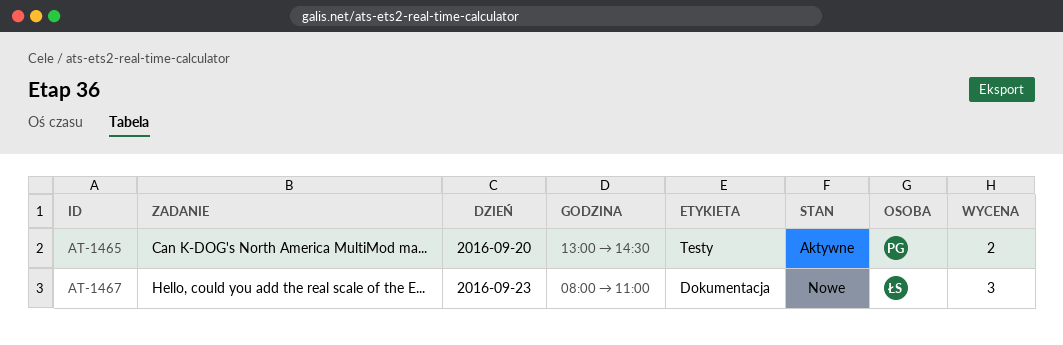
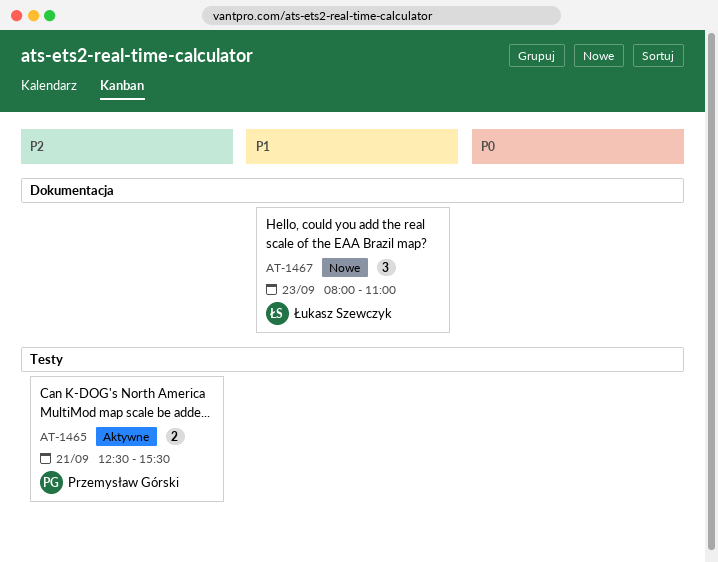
AT-1465, day: Sep 20 -> Sep 21
AT-1465, begins: 13:00 -> 12:30
AT-1465, ends: 14:30 -> 15:30

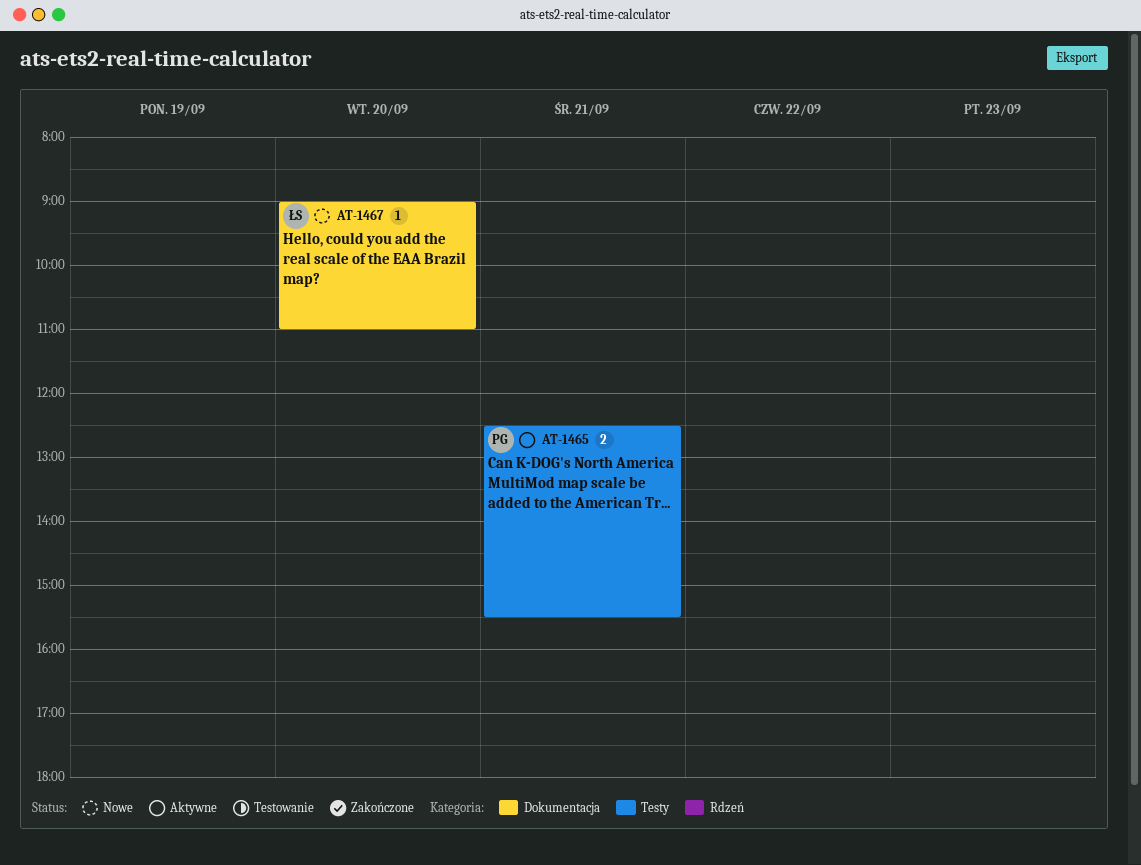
AT-1467, estimate: 3 -> 1
AT-1467, day: Sep 23 -> Sep 20
AT-1467, begins: 08:00 -> 09:00

